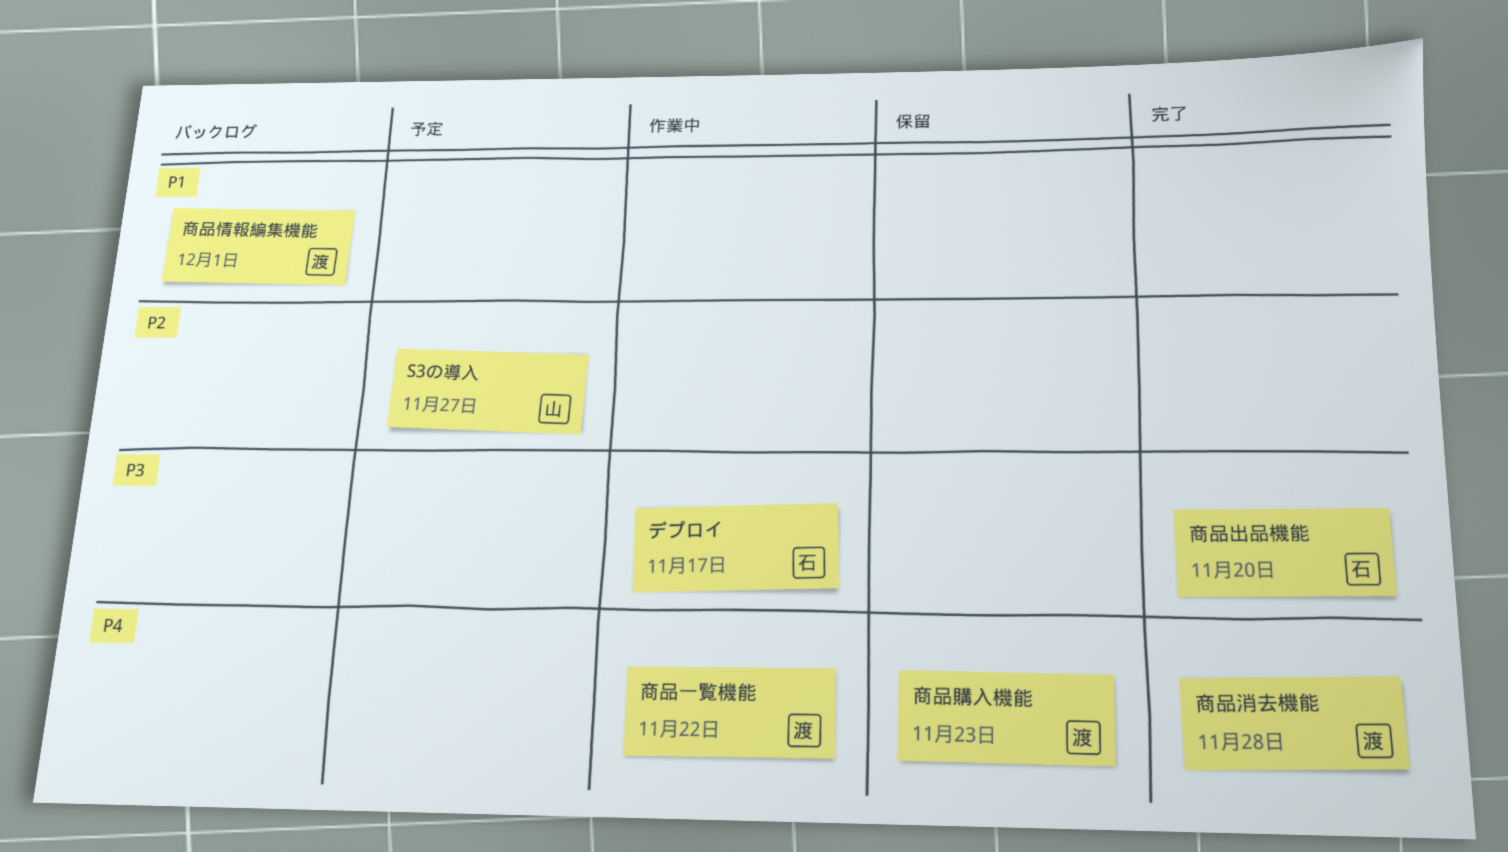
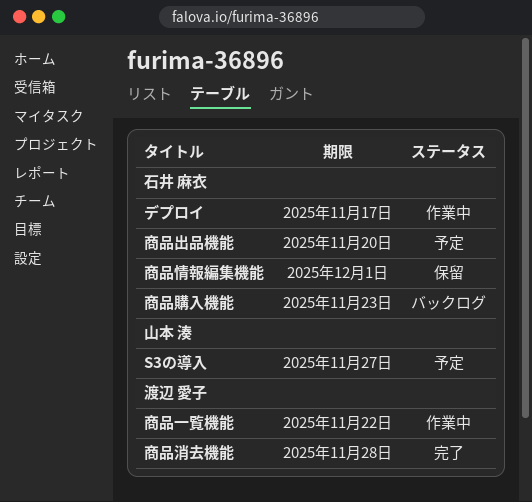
商品出品機能, status: 完了 -> 予定
商品情報編集機能, status: バックログ -> 保留
商品情報編集機能, owner: 渡辺 愛子 -> 石井 麻衣
商品購入機能, status: 保留 -> バックログ
商品購入機能, owner: 渡辺 愛子 -> 石井 麻衣

